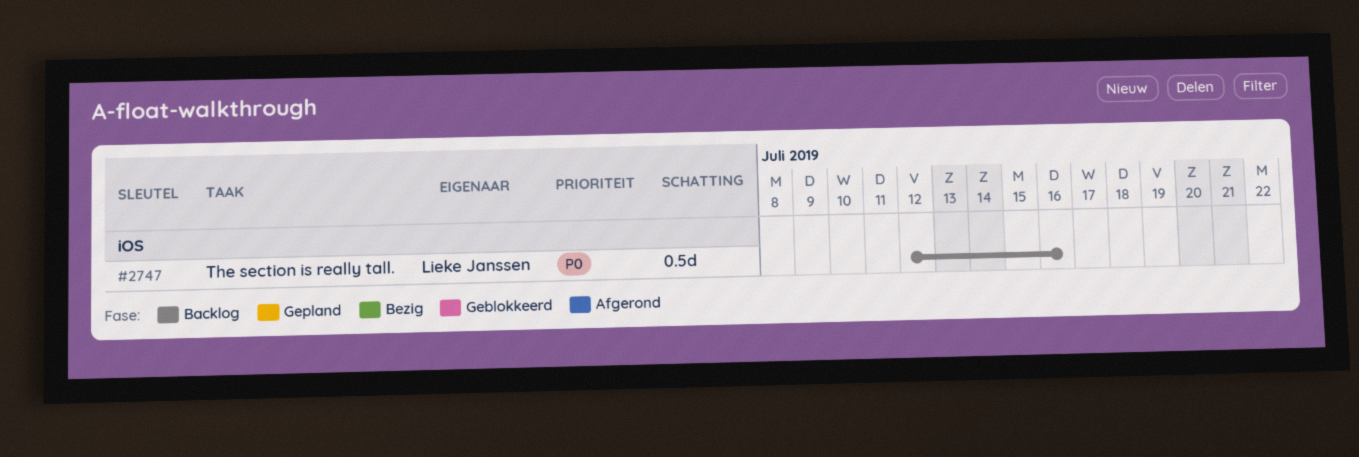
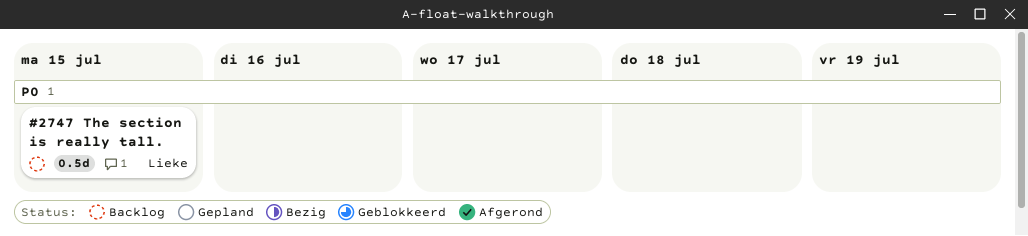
#2747, due: Jul 16 -> Jul 15

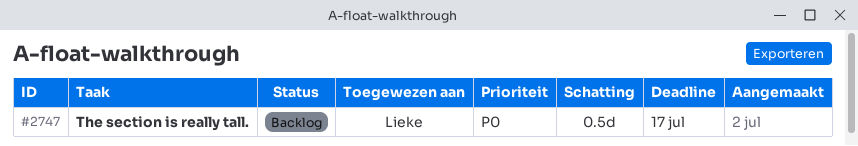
#2747, due: Jul 15 -> Jul 17

